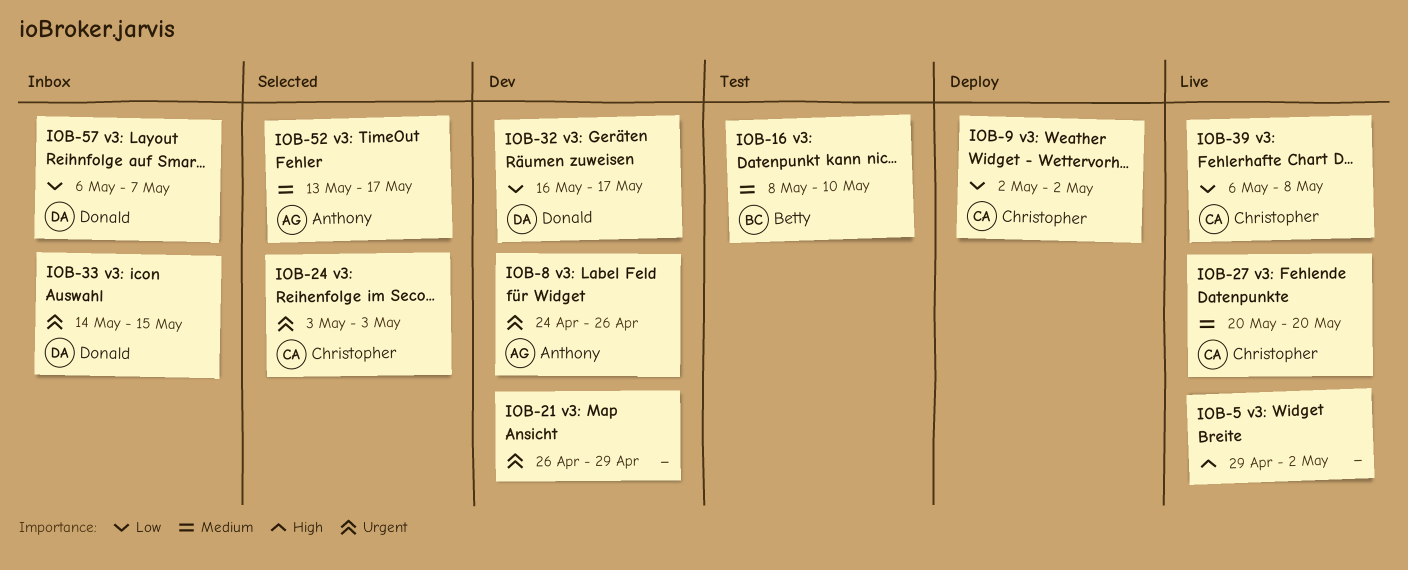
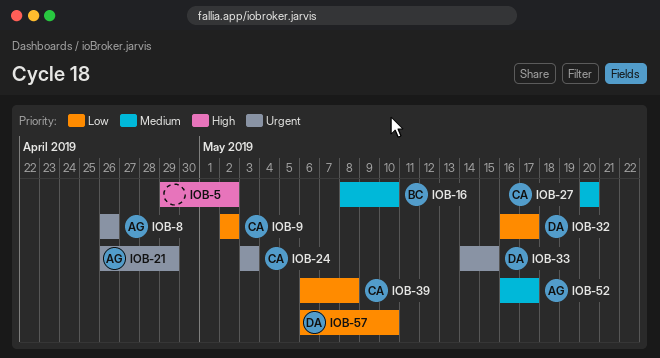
IOB-8, start: Apr 24 -> Apr 26
IOB-21, owner: none -> Anthony
IOB-52, start: May 13 -> May 16
IOB-57, due: May 7 -> May 10

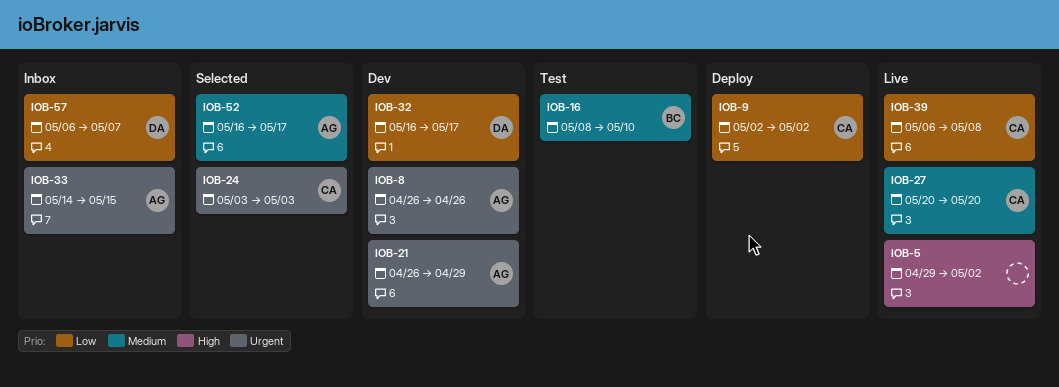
IOB-33, owner: DA -> AG
IOB-57, due: May 10 -> May 7

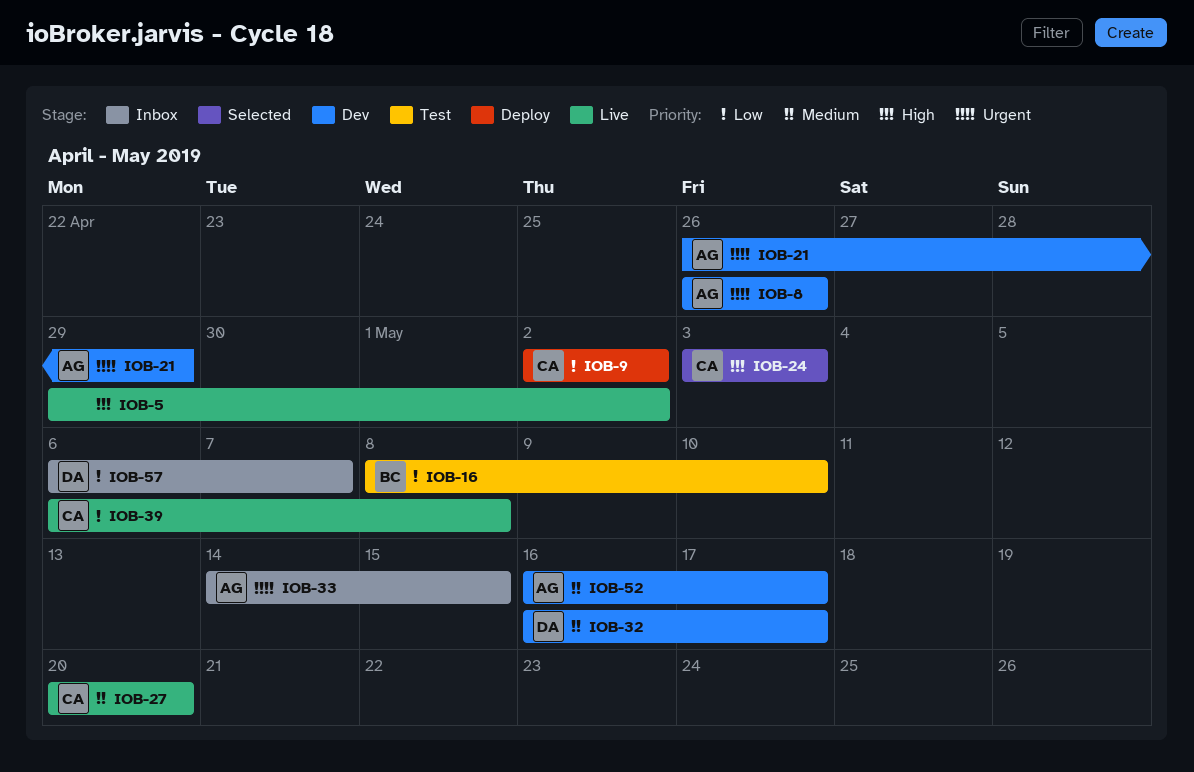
IOB-16, priority: Medium -> Low
IOB-24, priority: Urgent -> High
IOB-32, priority: Low -> Medium
IOB-52, status: Selected -> Dev

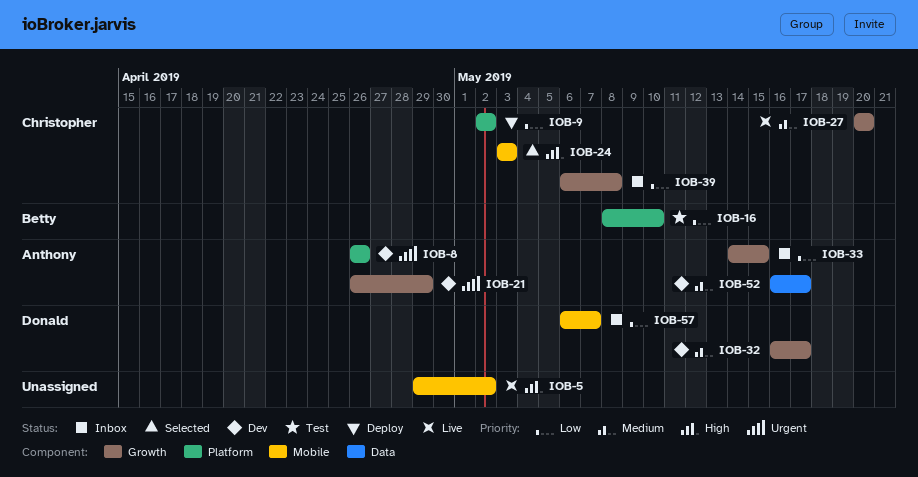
IOB-33, priority: Urgent -> Low
IOB-39, status: Live -> Inbox

